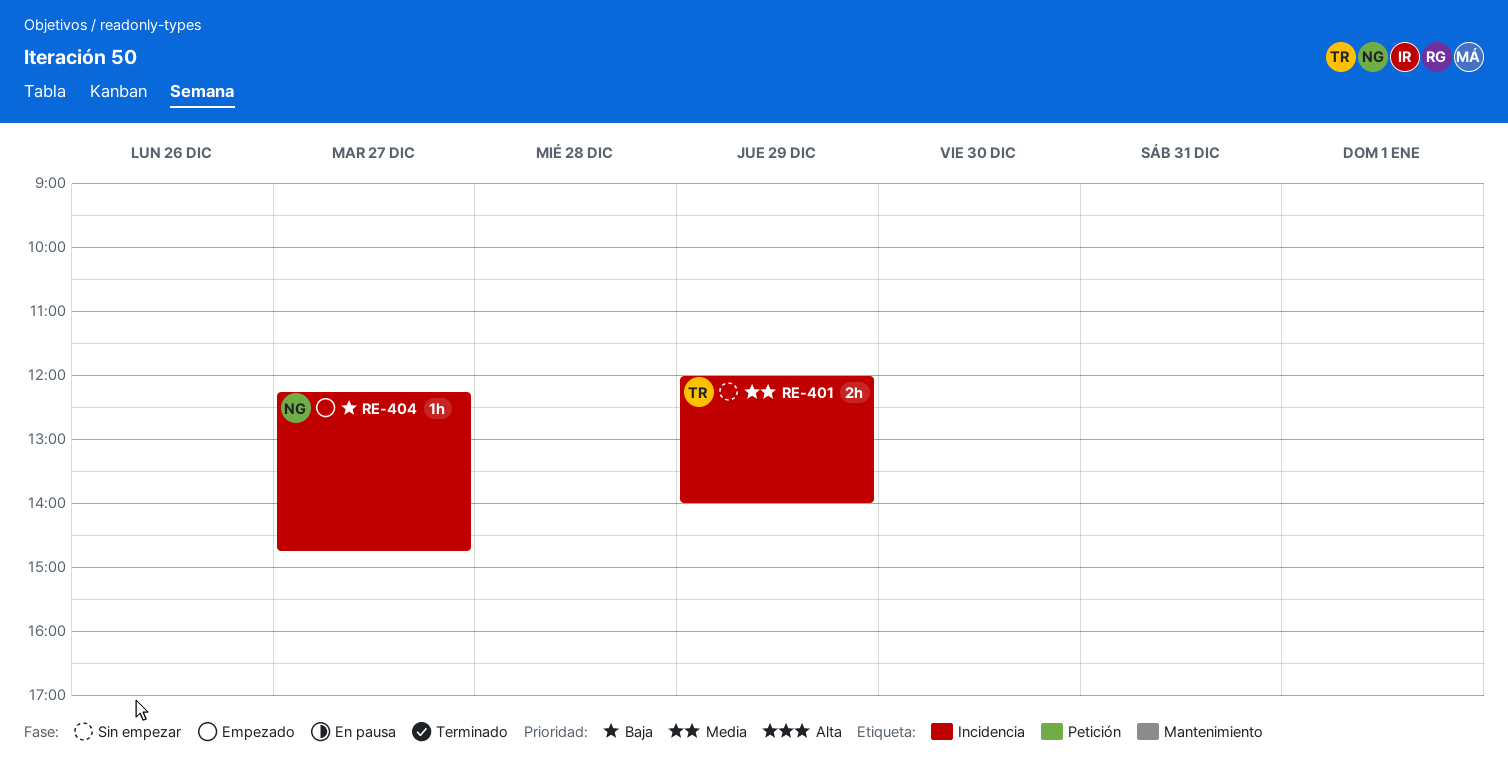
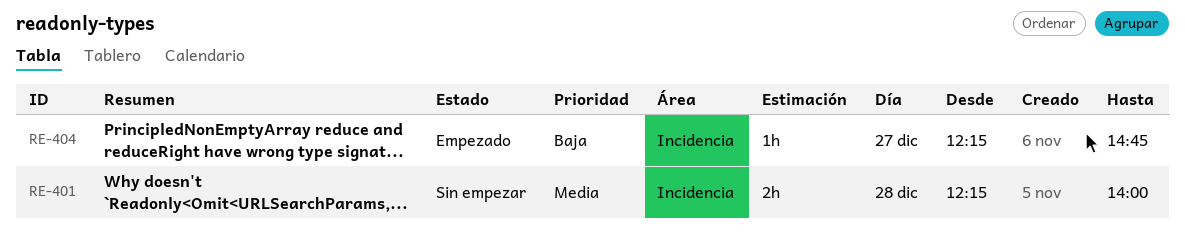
RE-401, day: Dec 29 -> Dec 28
RE-401, begins: 12:00 -> 12:15

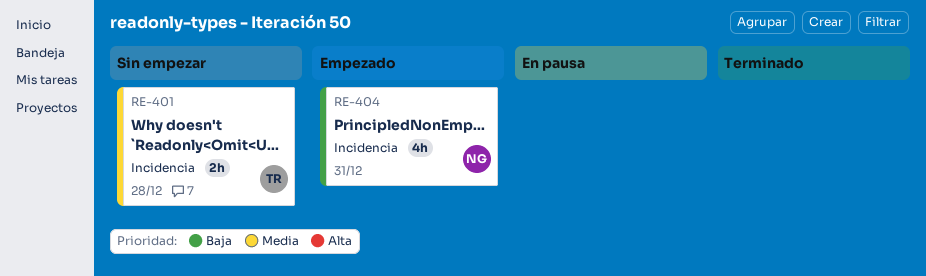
RE-404, estimate: 1h -> 4h
RE-404, day: Dec 27 -> Dec 31

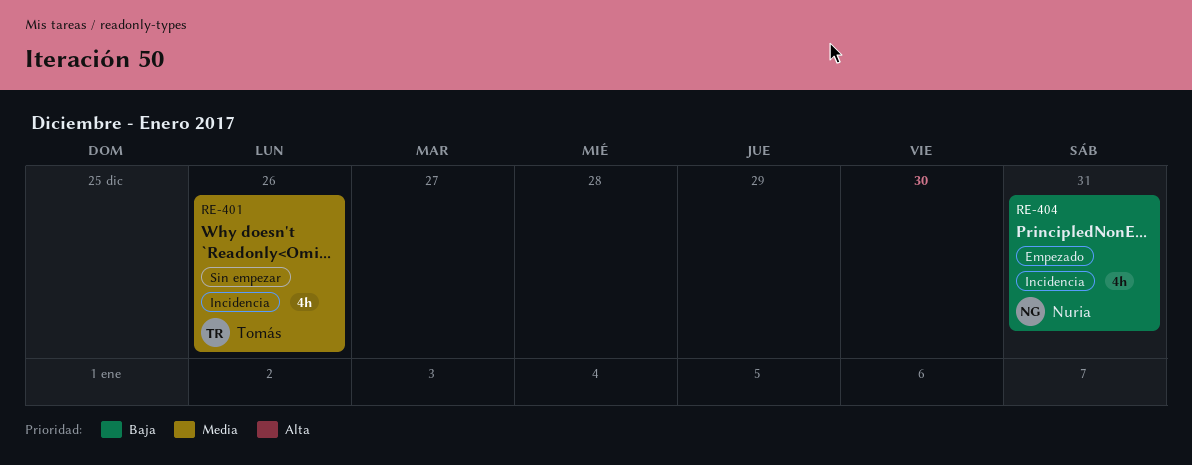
RE-401, estimate: 2h -> 4h
RE-401, day: Dec 28 -> Dec 26

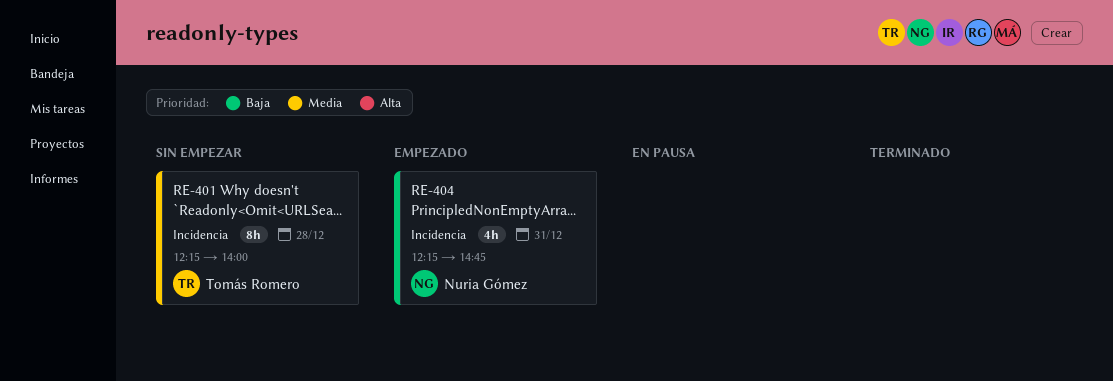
RE-401, estimate: 4h -> 8h
RE-401, day: Dec 26 -> Dec 28

